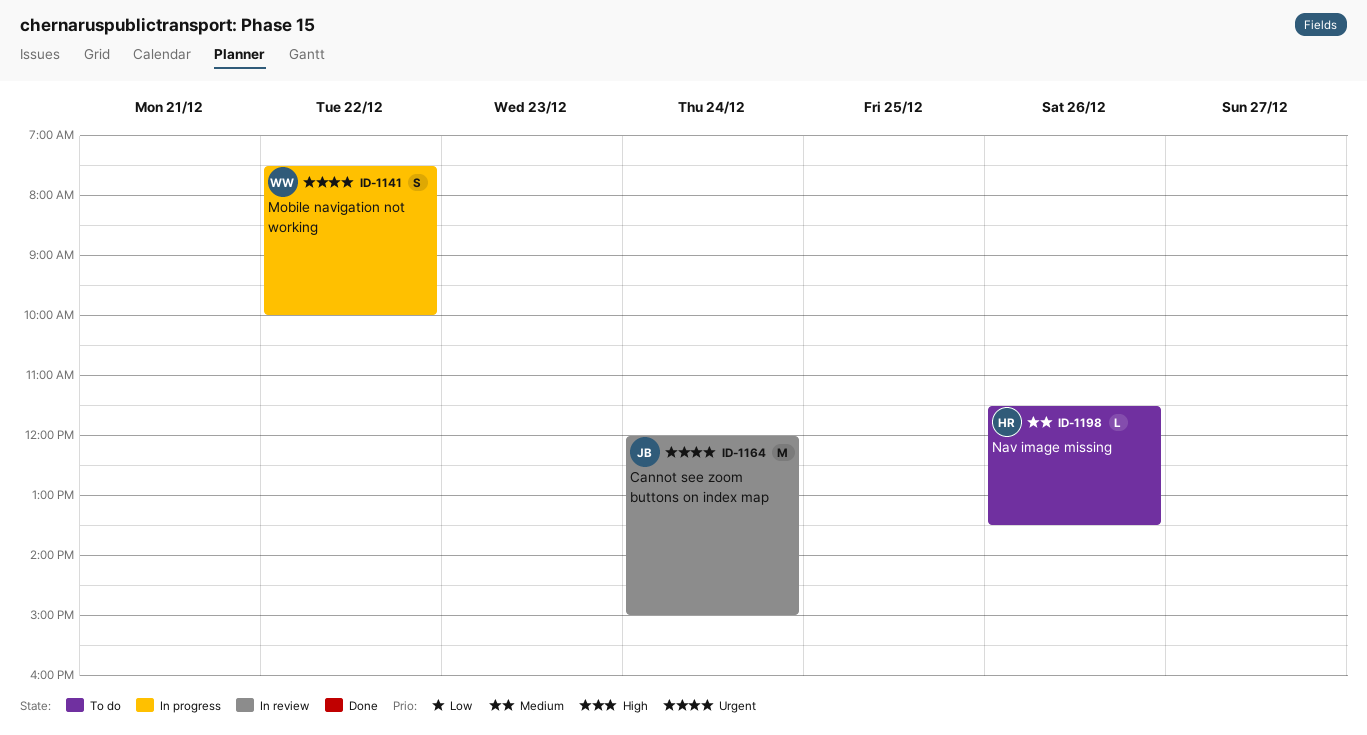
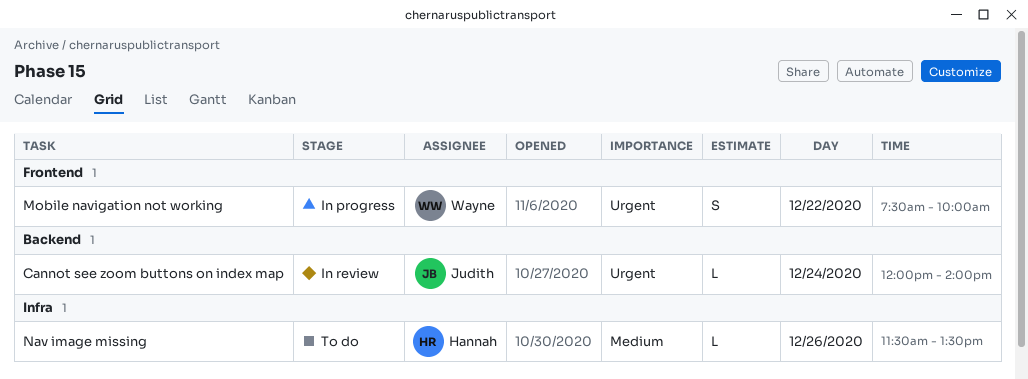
Cannot see zoom buttons on index map, estimate: M -> L
Cannot see zoom buttons on index map, ends: 15:00 -> 14:00

